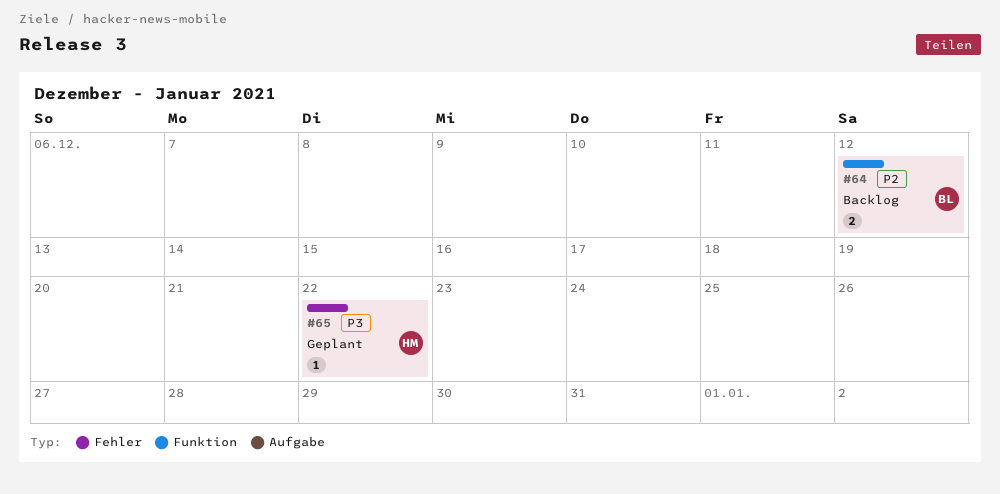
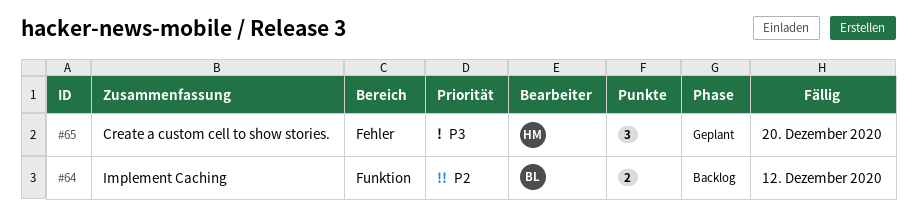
#65, estimate: 1 -> 3
#65, due: Dec 22 -> Dec 20

